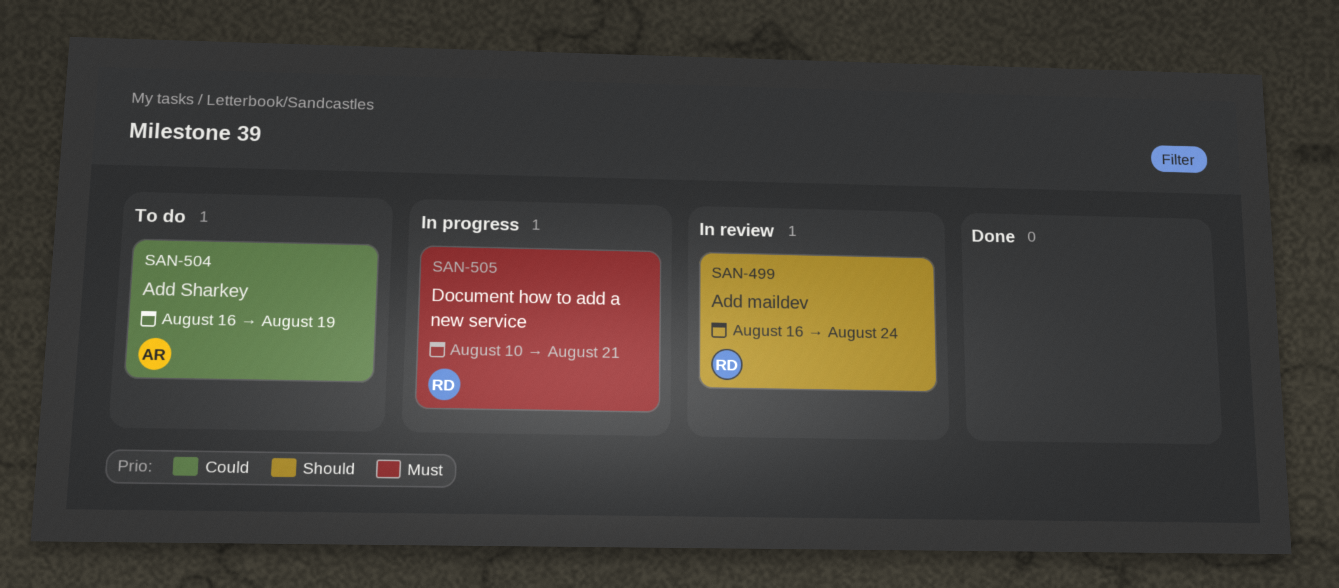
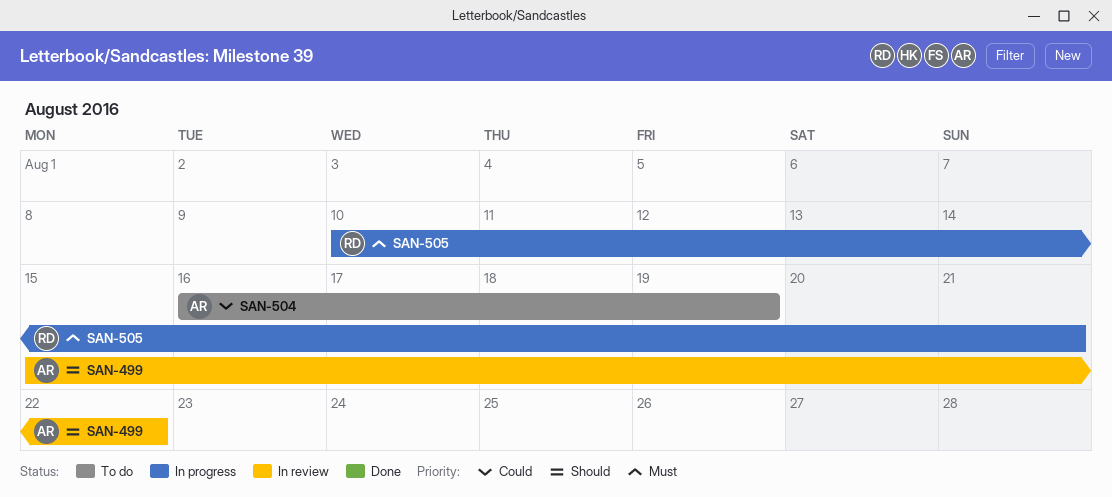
SAN-499, owner: RD -> AR
SAN-499, start: Aug 16 -> Aug 15
SAN-499, due: Aug 24 -> Aug 22

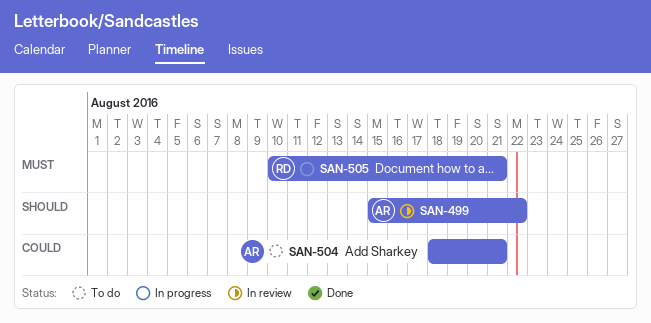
SAN-504, start: Aug 16 -> Aug 18
SAN-504, due: Aug 19 -> Aug 21

